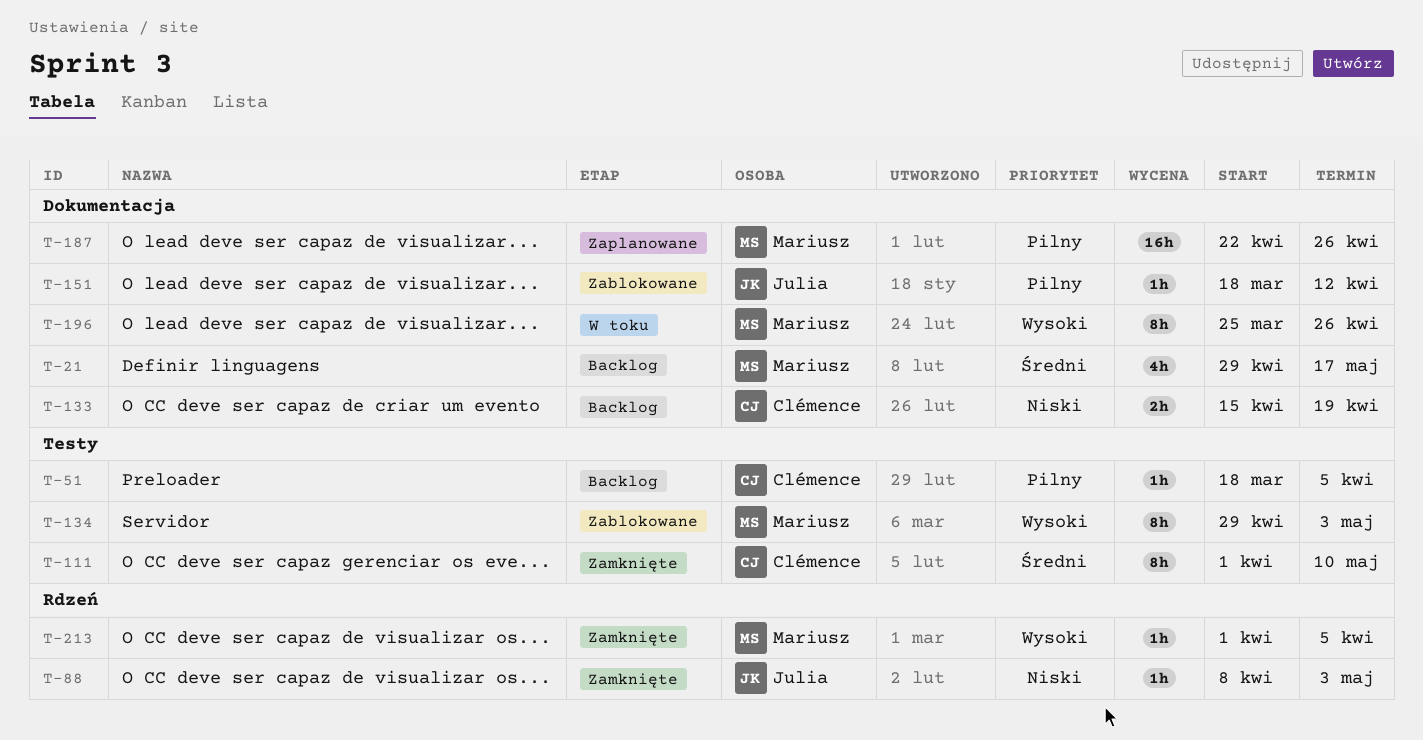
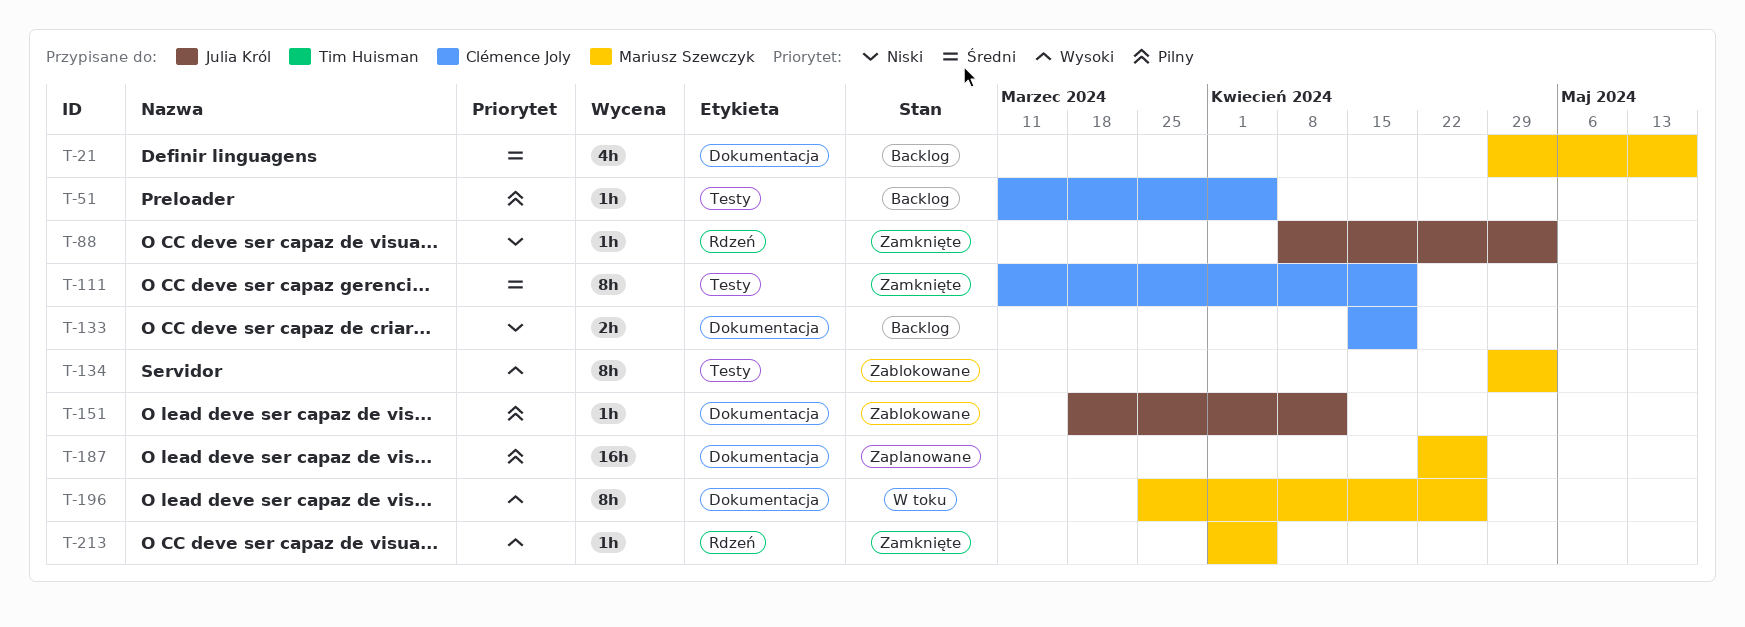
T-51, start: Mar 18 -> Mar 11
T-111, start: Apr 1 -> Mar 11
T-111, due: May 10 -> Apr 19

